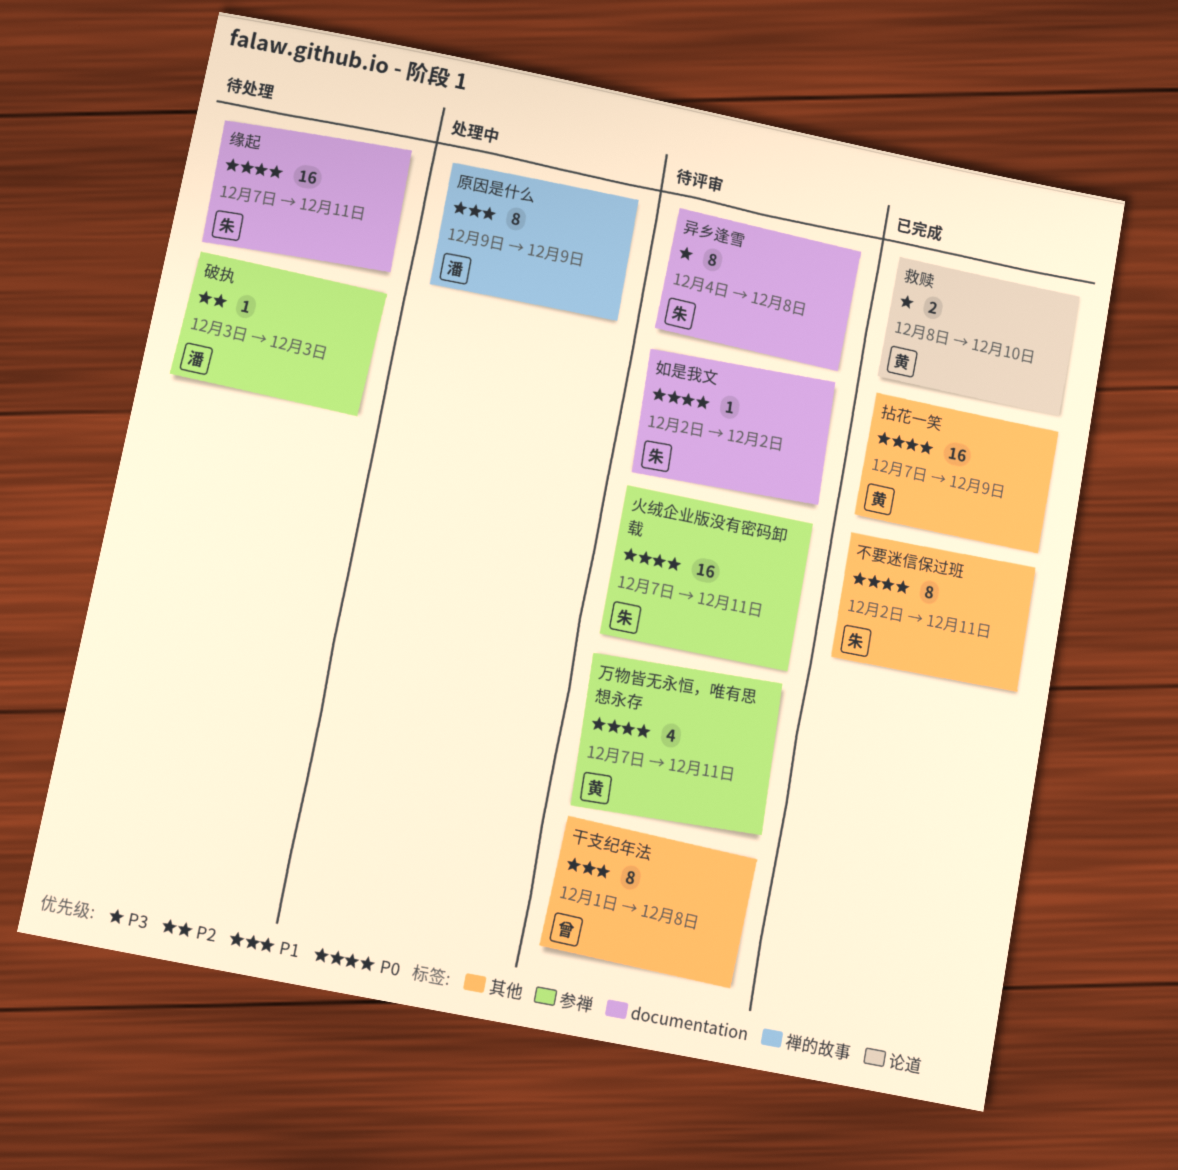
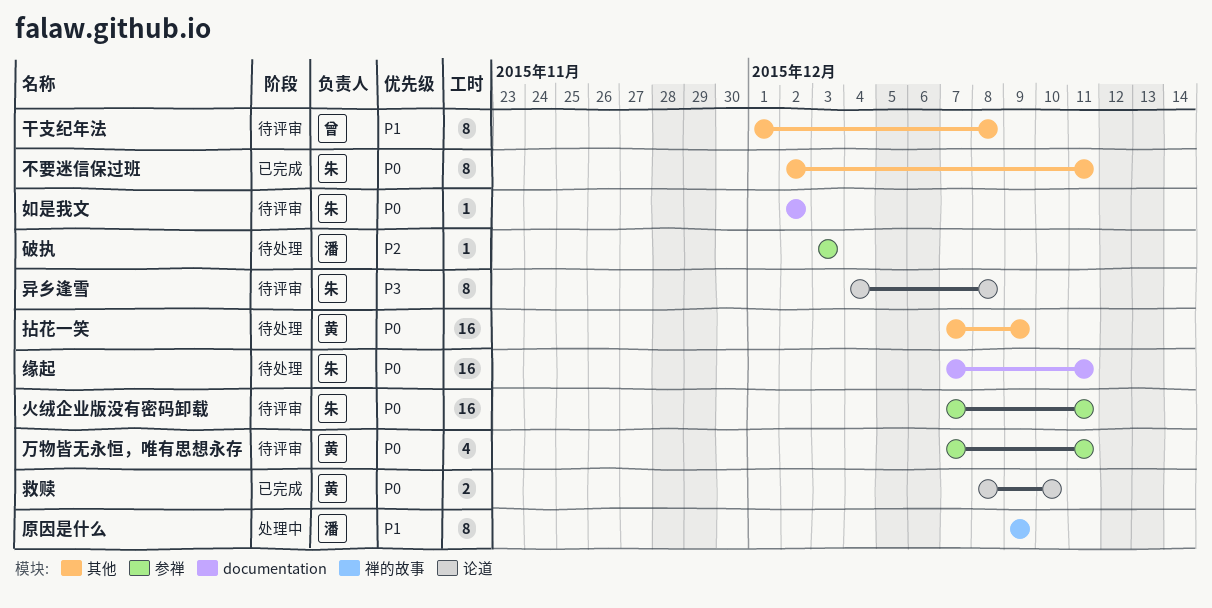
异乡逢雪, label: documentation -> 论道
拈花一笑, status: 已完成 -> 待处理
救赎, priority: P3 -> P0

